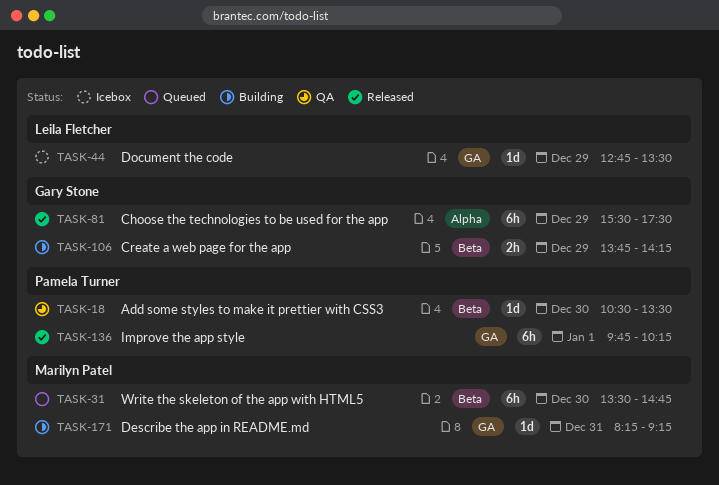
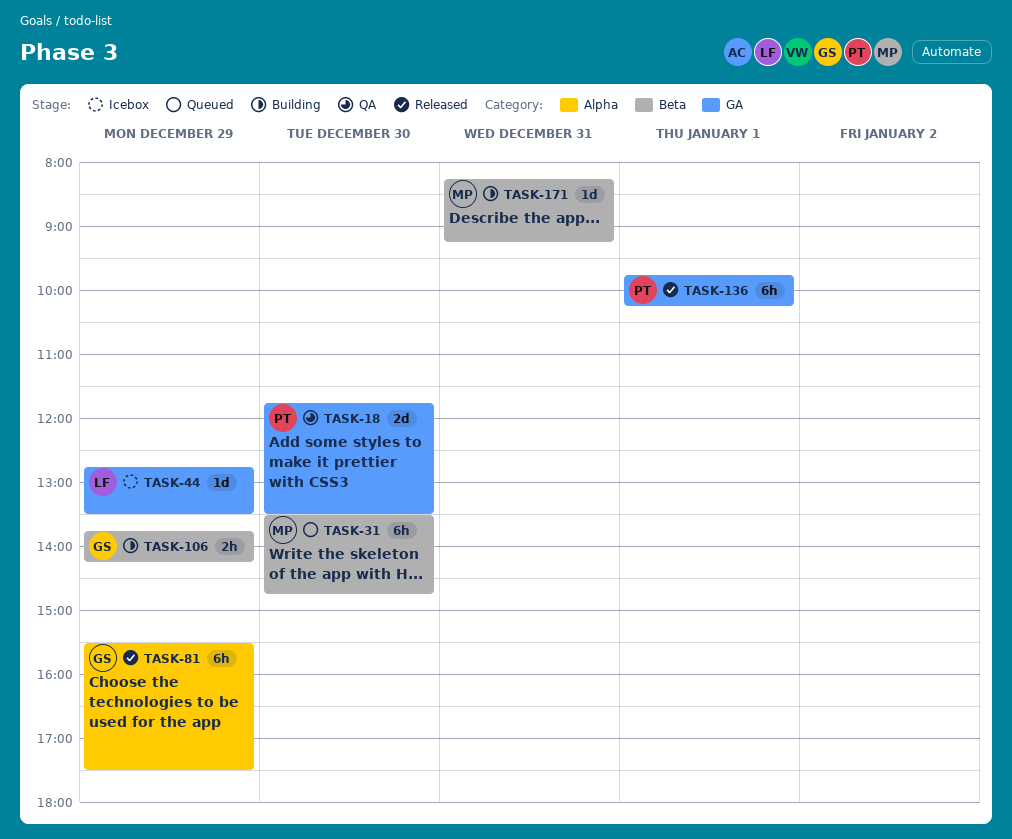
TASK-18, label: Beta -> GA
TASK-18, estimate: 1d -> 2d
TASK-18, begins: 10:30 -> 11:45
TASK-171, label: GA -> Beta

